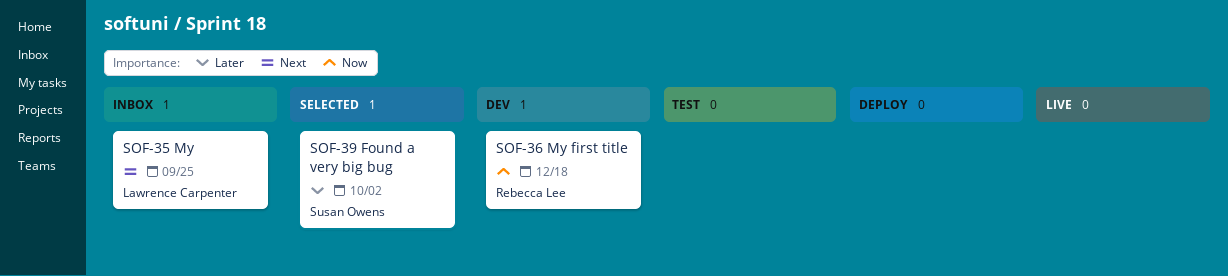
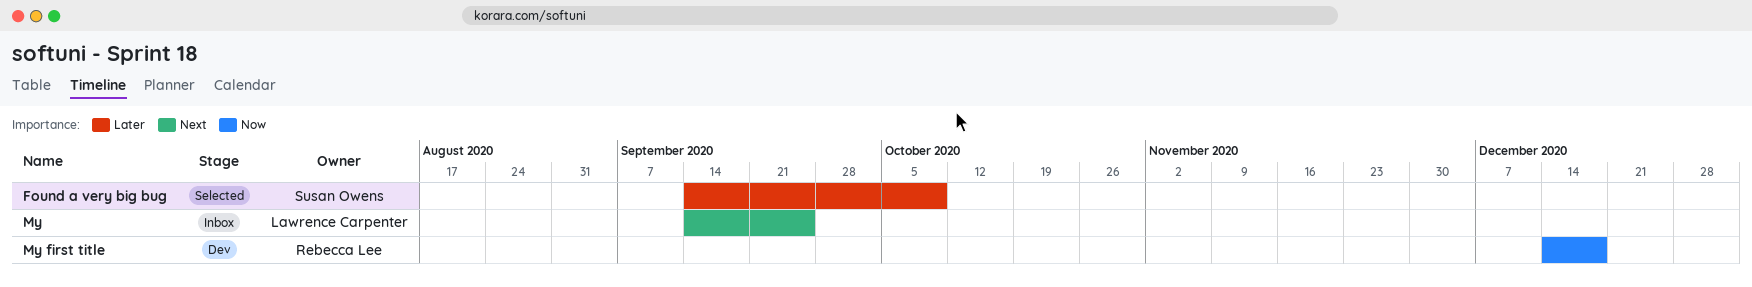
Found a very big bug, due: Oct 2 -> Oct 9

